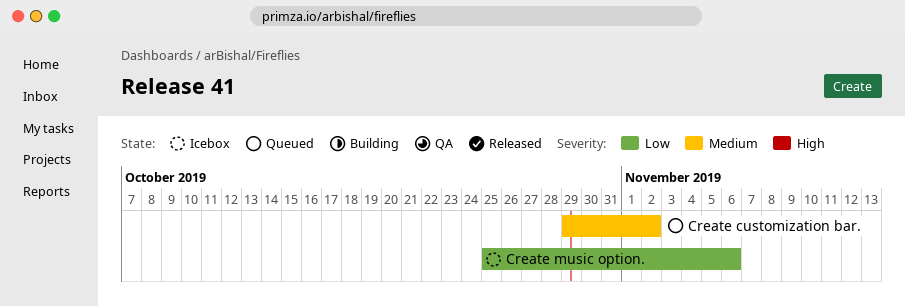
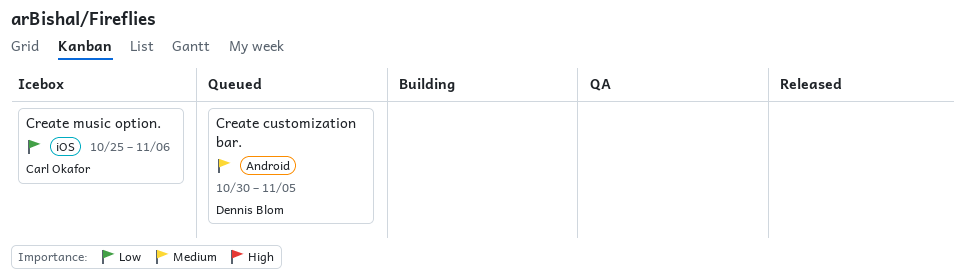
Create customization bar., start: Oct 29 -> Oct 30
Create customization bar., due: Nov 2 -> Nov 5

